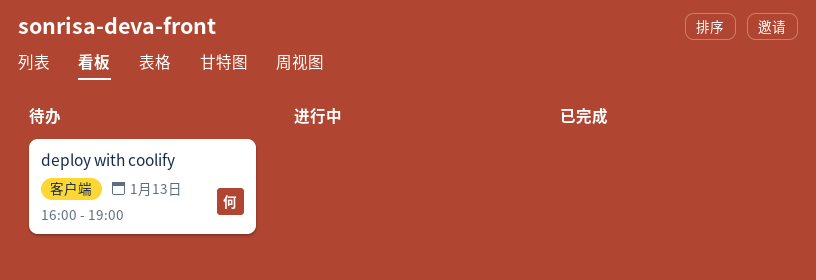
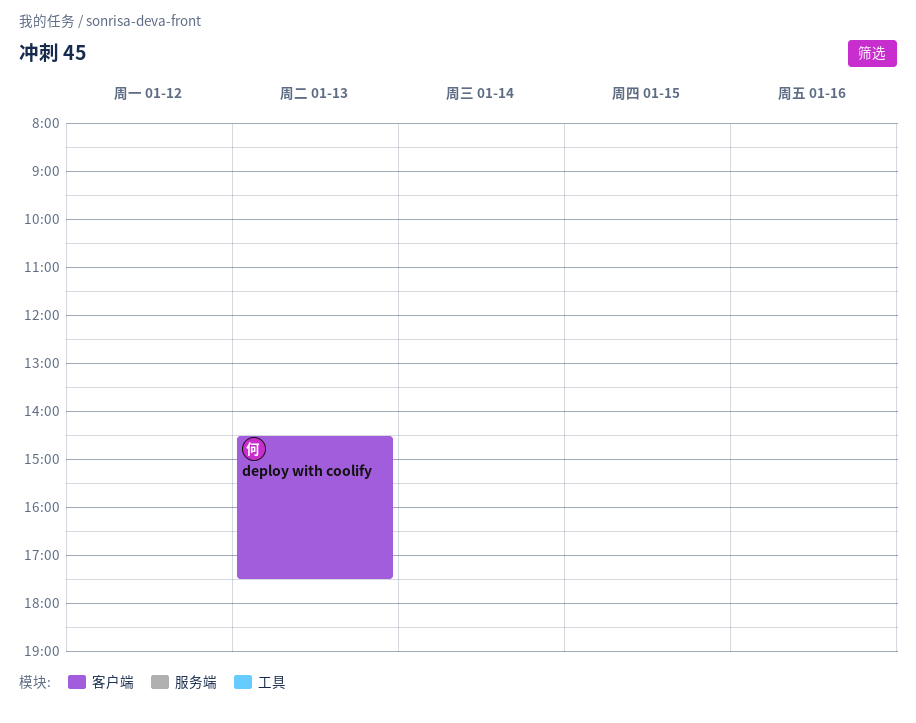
deploy with coolify, begins: 16:00 -> 14:30
deploy with coolify, ends: 19:00 -> 17:30

